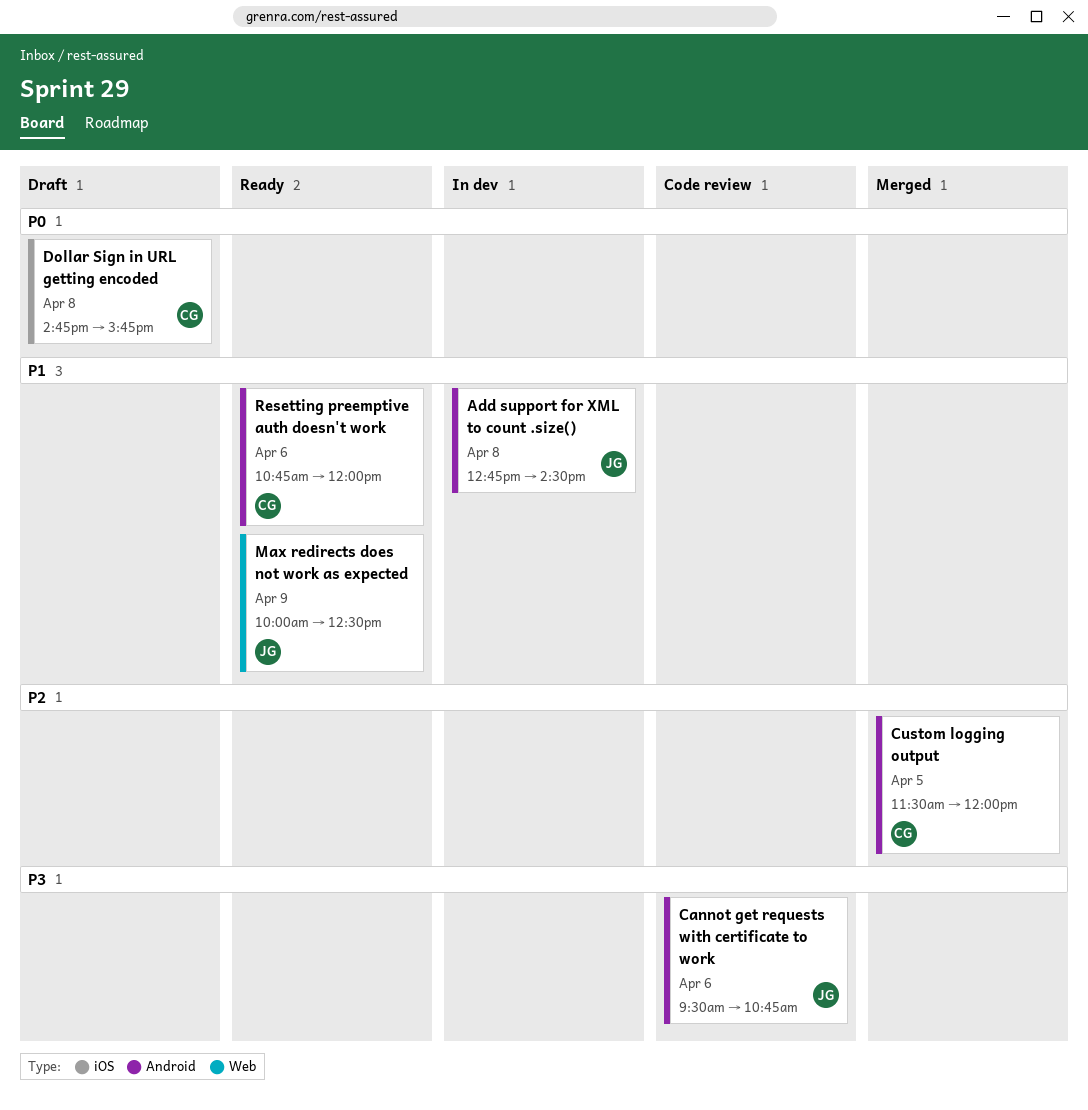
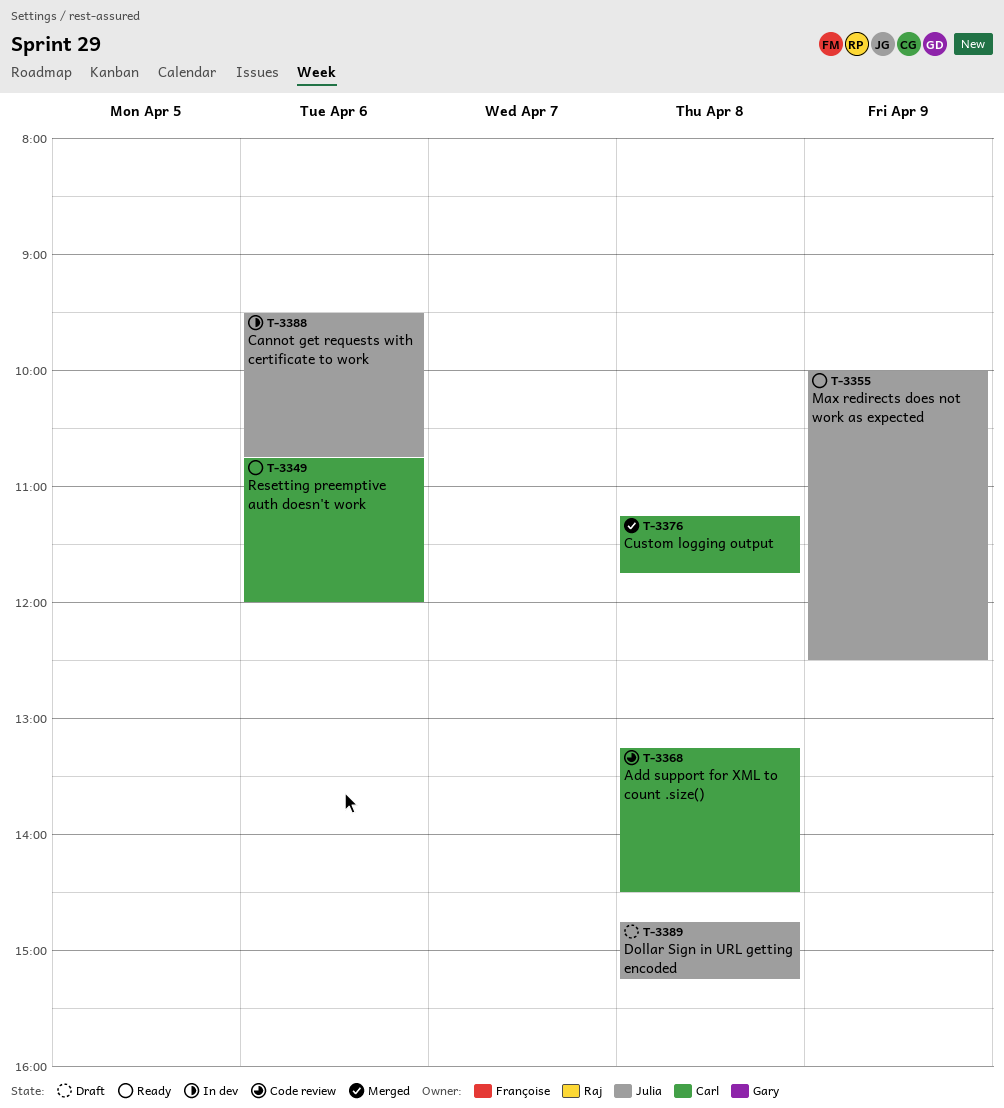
Add support for XML to count .size(), status: In dev -> Code review
Add support for XML to count .size(), owner: Julia -> Carl
Add support for XML to count .size(), begins: 12:45 -> 13:15
Cannot get requests with certificate to work, status: Code review -> In dev
Custom logging output, day: Apr 5 -> Apr 8
Custom logging output, begins: 11:30 -> 11:15
Custom logging output, ends: 12:00 -> 11:45
Dollar Sign in URL getting encoded, owner: Carl -> Julia
Dollar Sign in URL getting encoded, ends: 15:45 -> 15:15

